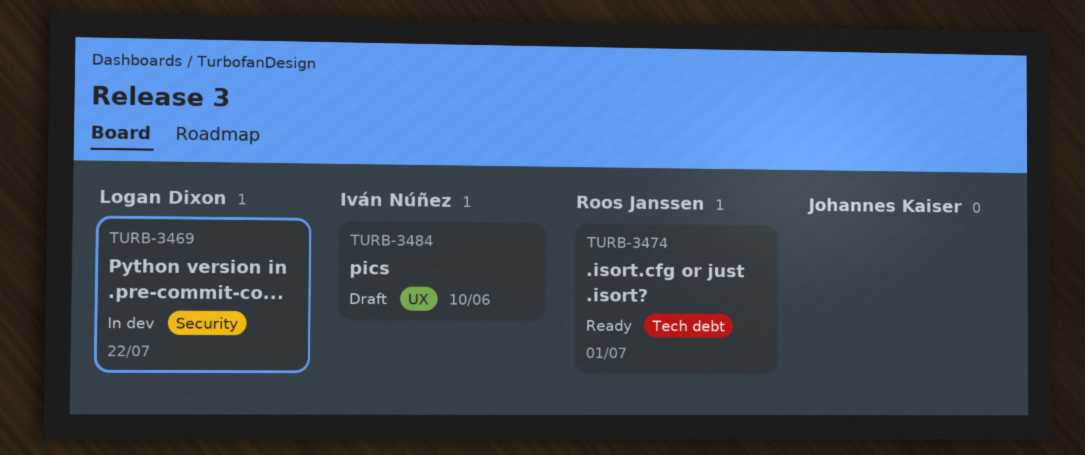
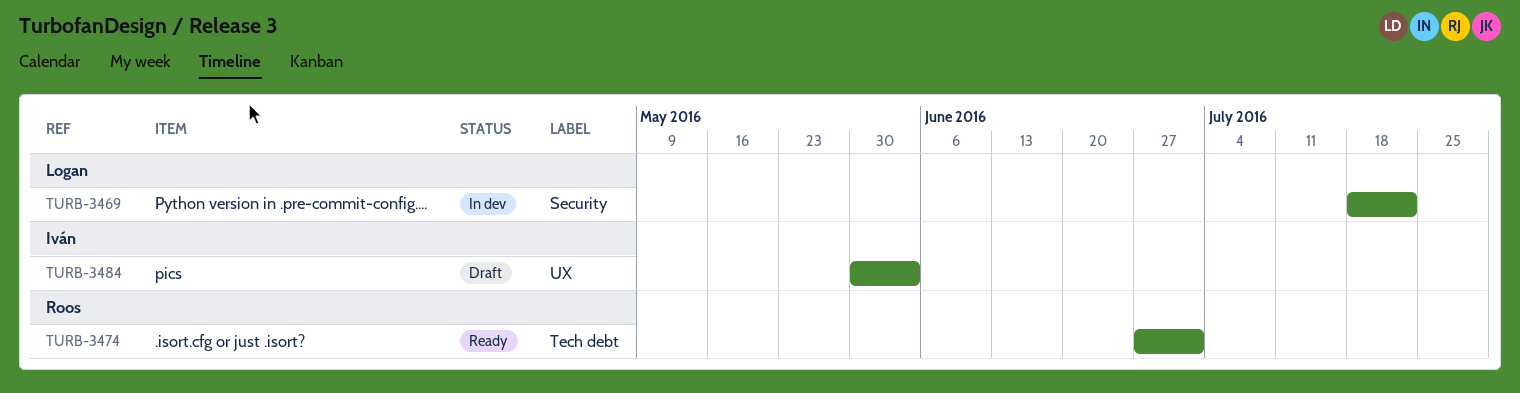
TURB-3484, due: Jun 10 -> Jun 3

